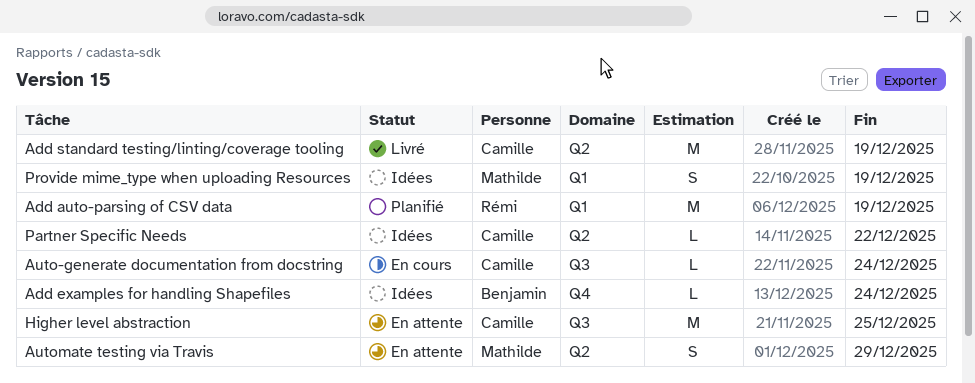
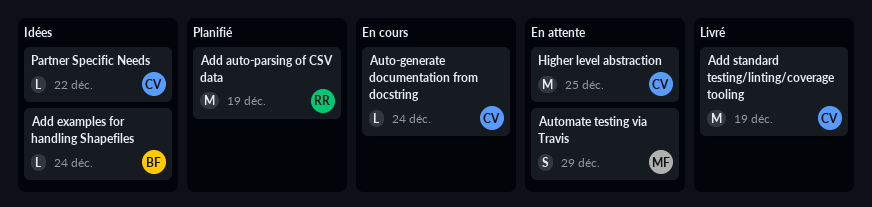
Provide mime_type when uploading Resources: present -> none

